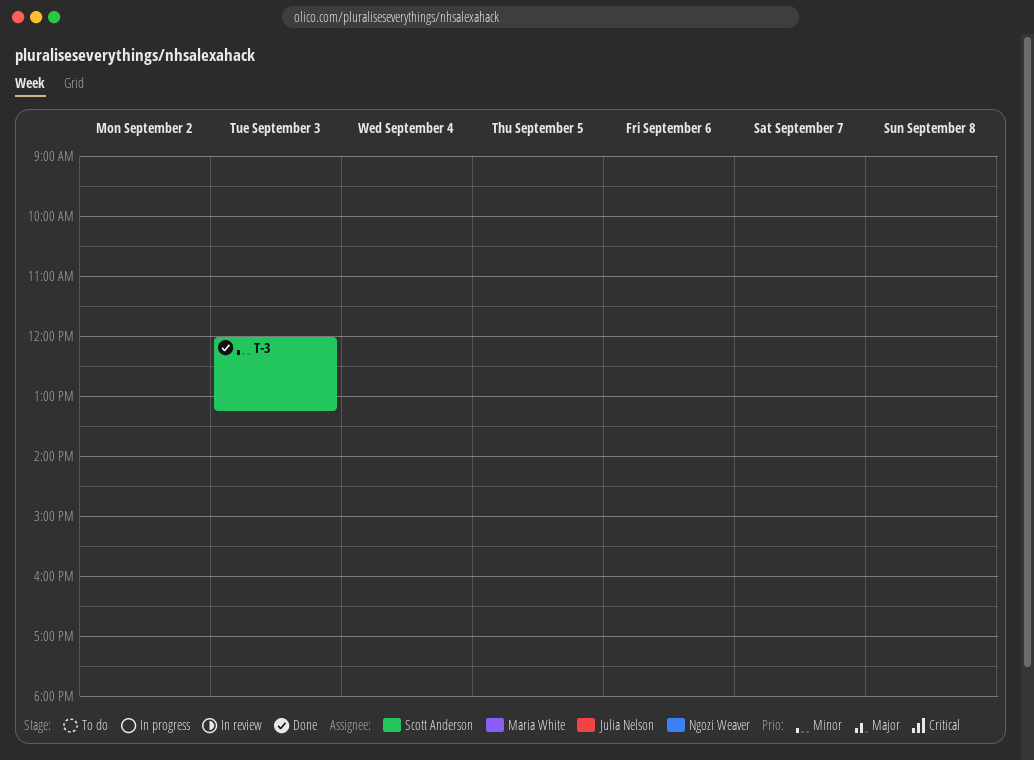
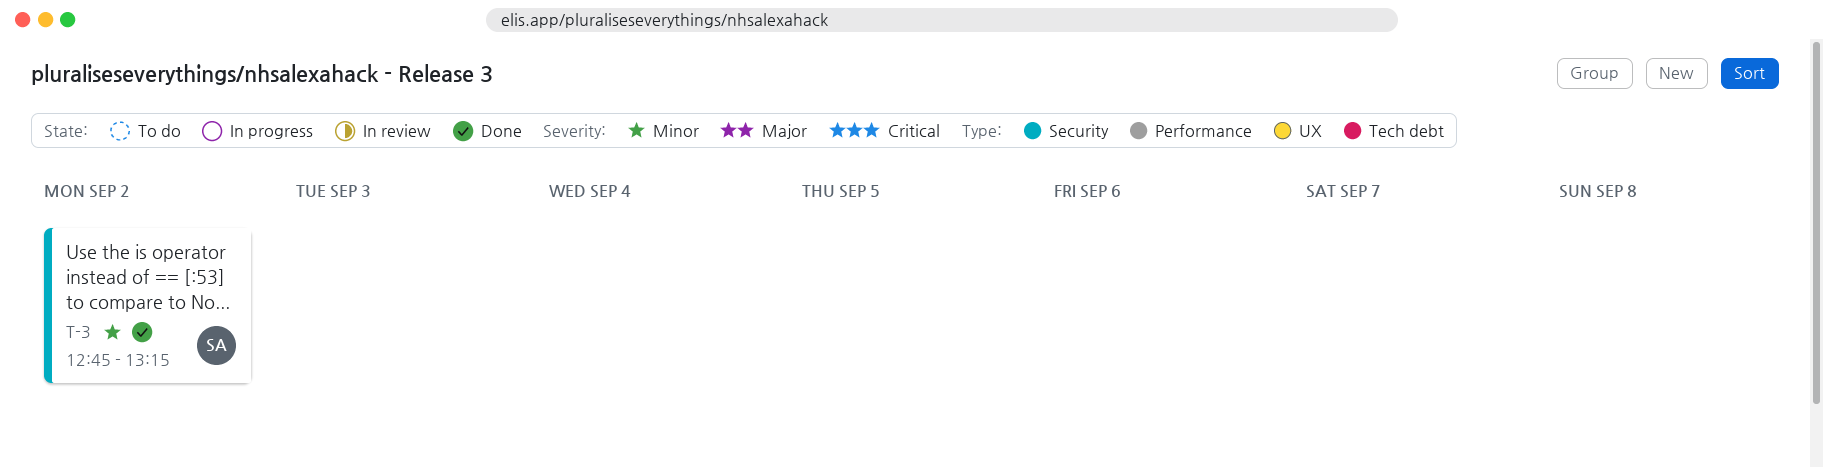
T-3, day: Sep 3 -> Sep 2
T-3, begins: 12:00 -> 12:45

